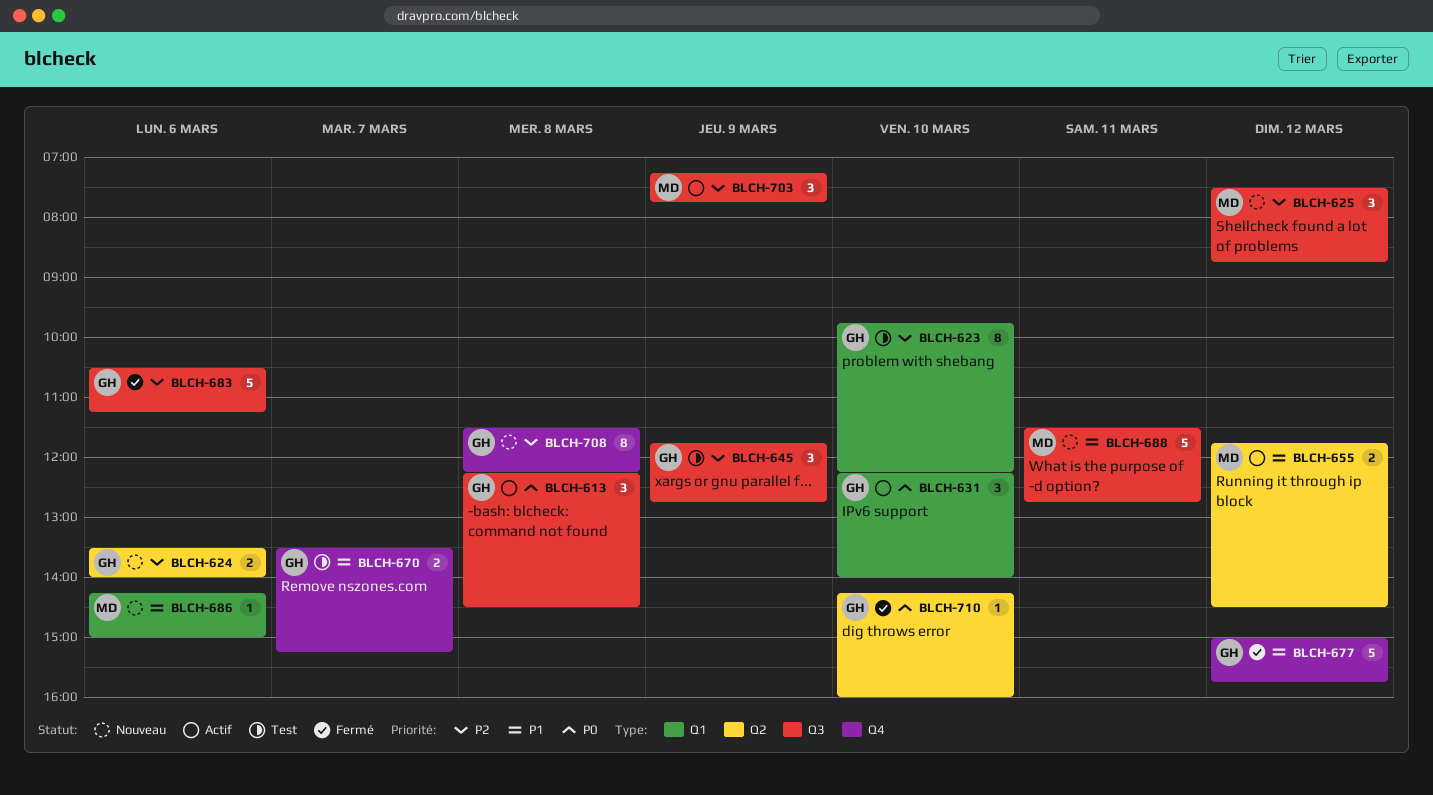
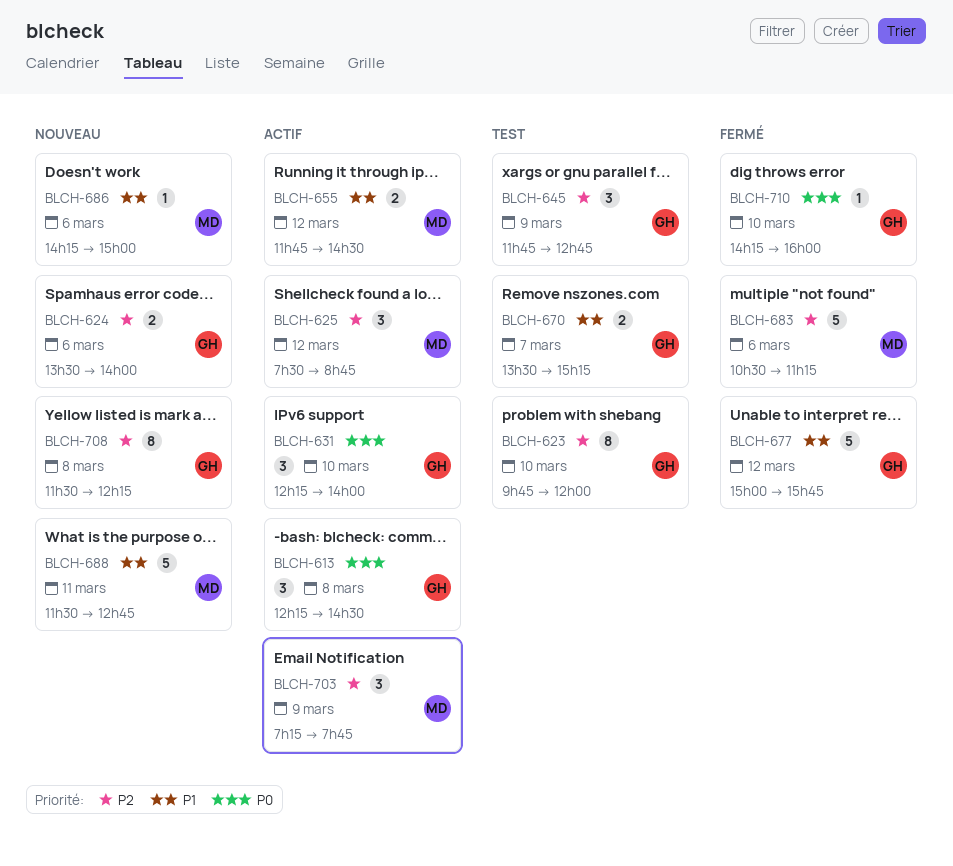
BLCH-623, ends: 12:15 -> 12:00
BLCH-625, status: Nouveau -> Actif
BLCH-683, owner: GH -> MD

